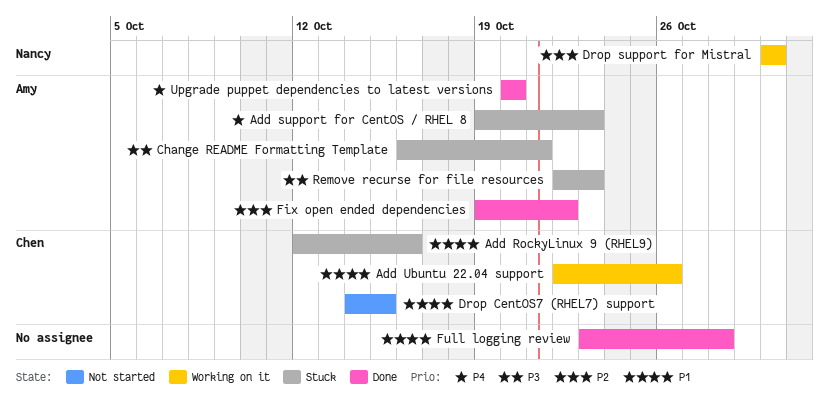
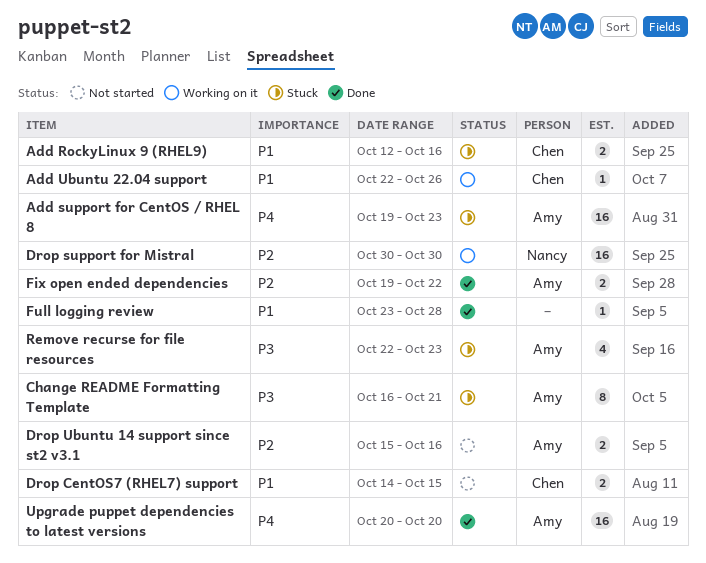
Drop Ubuntu 14 support since st2 v3.1: none -> present

